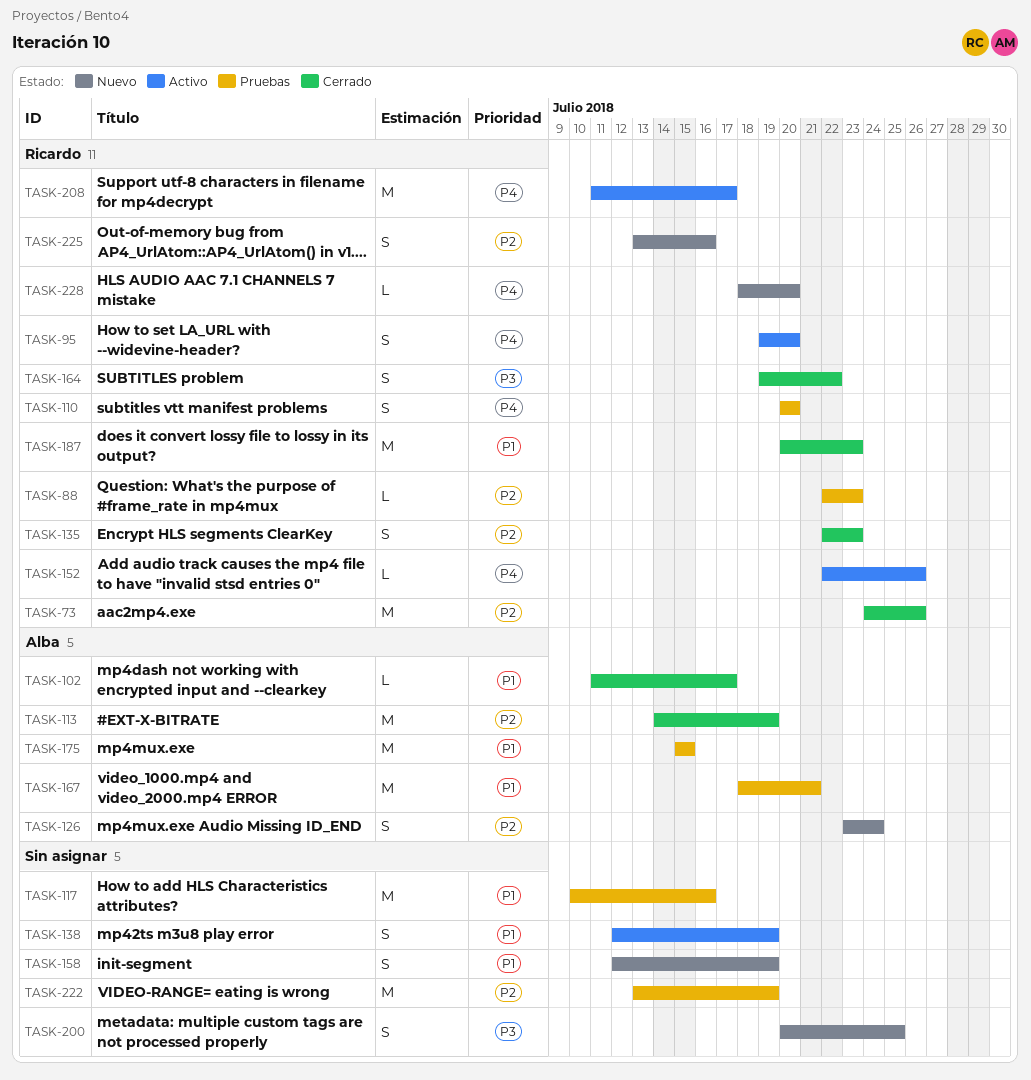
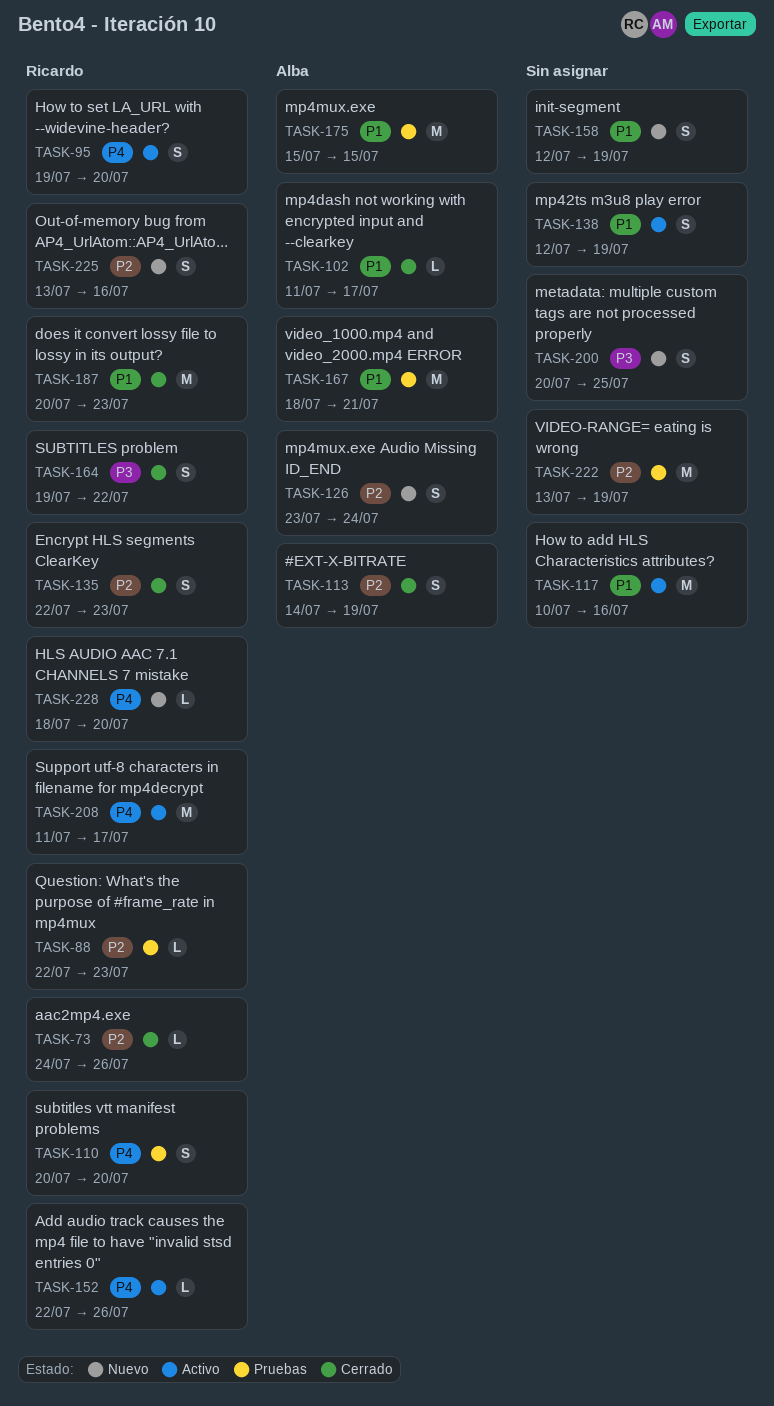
TASK-73, estimate: M -> L
TASK-113, estimate: M -> S
TASK-117, status: Pruebas -> Activo

